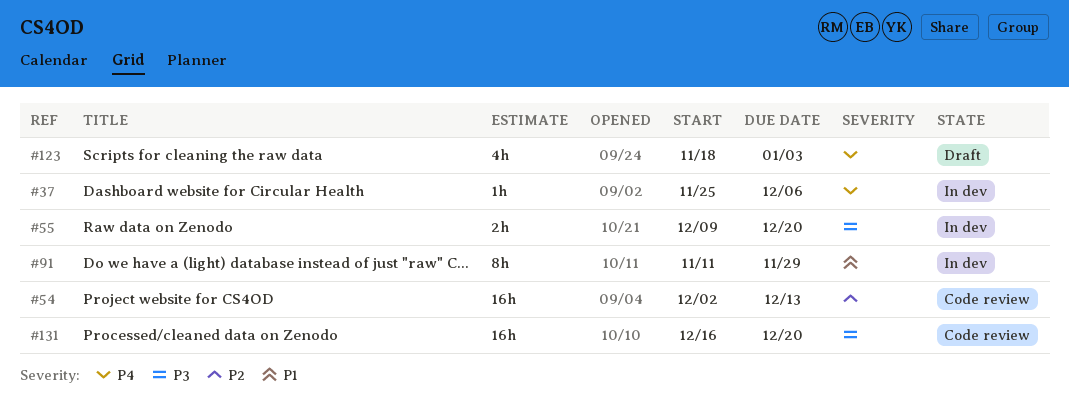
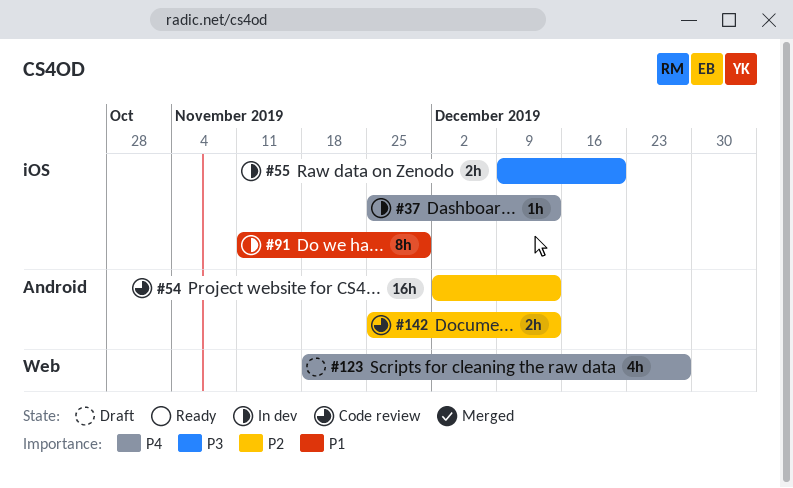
#37, due: Dec 6 -> Dec 13
#123, due: Jan 3 -> Dec 27
#131: present -> none
#142: none -> present

